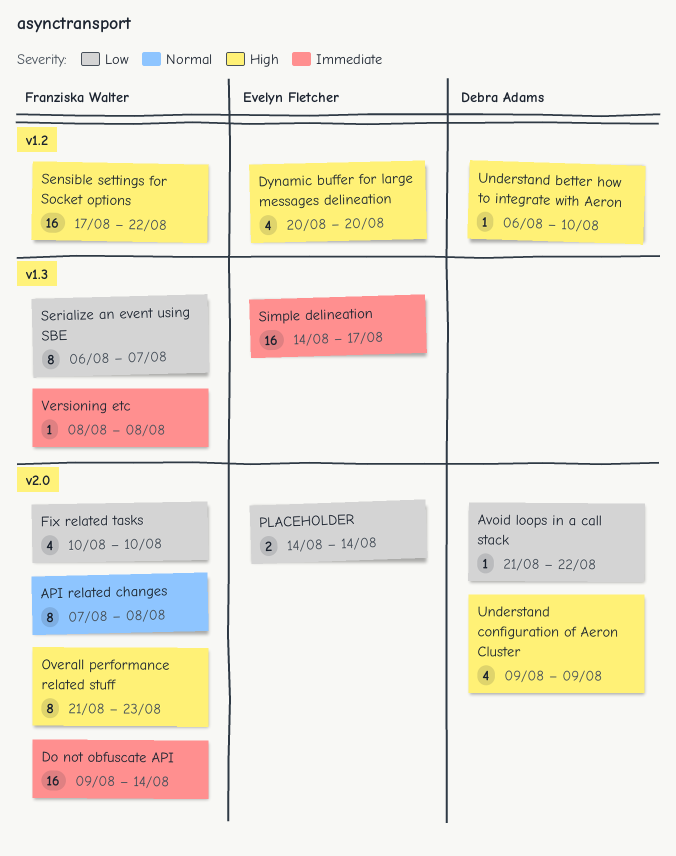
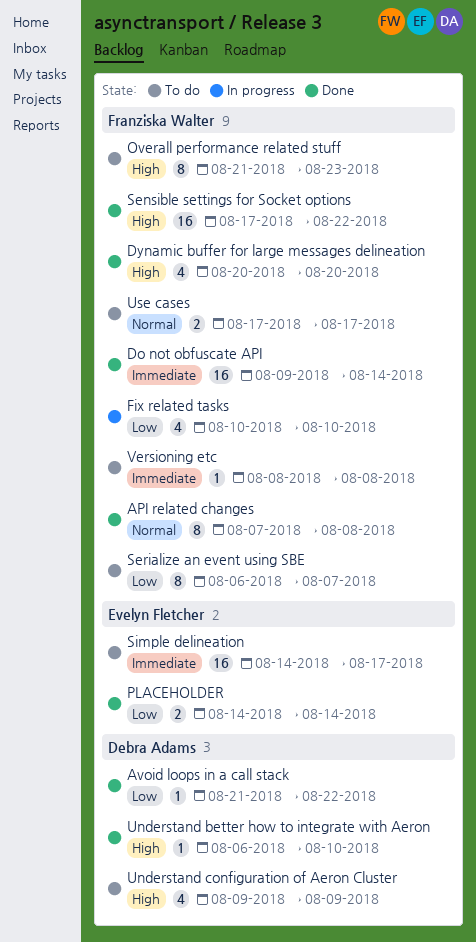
Dynamic buffer for large messages delineation, owner: Evelyn Fletcher -> Franziska Walter
Use cases: none -> present

